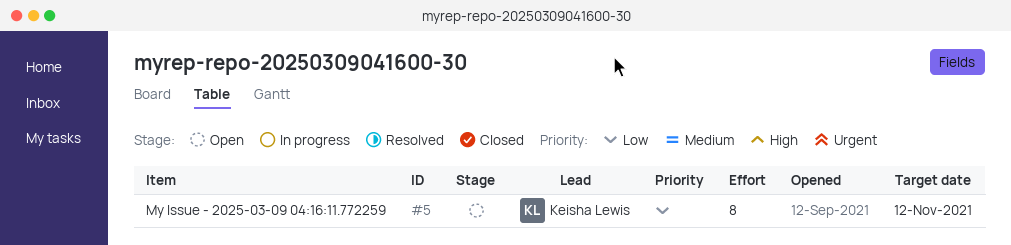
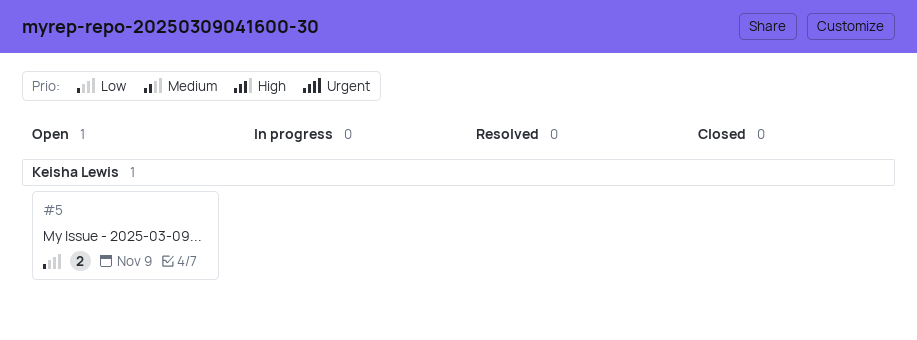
#5, estimate: 8 -> 2
#5, due: Nov 12 -> Nov 9

